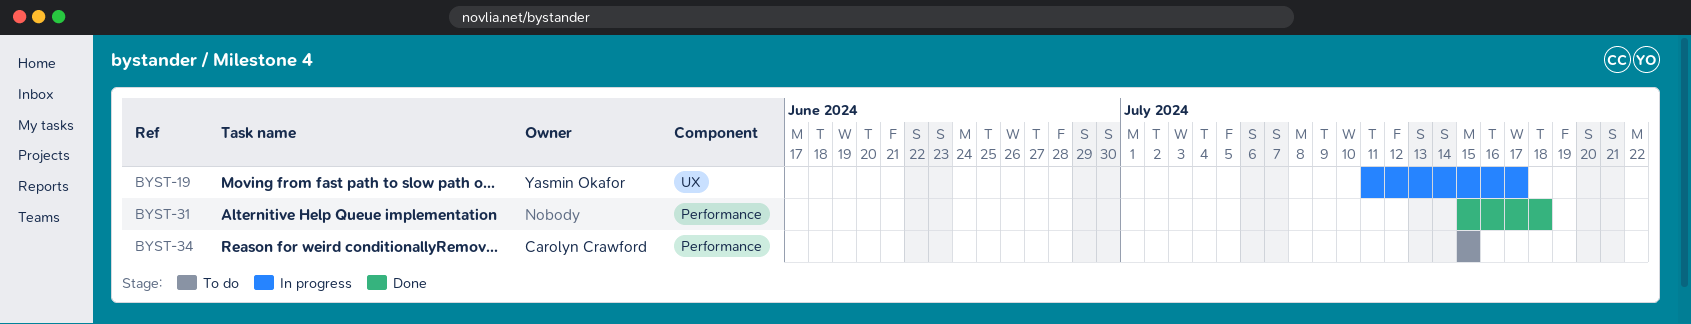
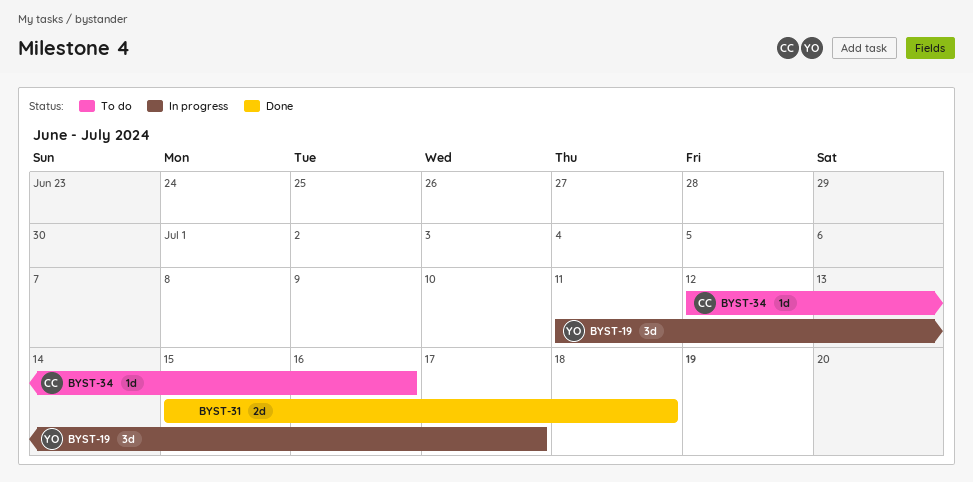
BYST-34, start: Jul 15 -> Jul 12
BYST-34, due: Jul 15 -> Jul 16

